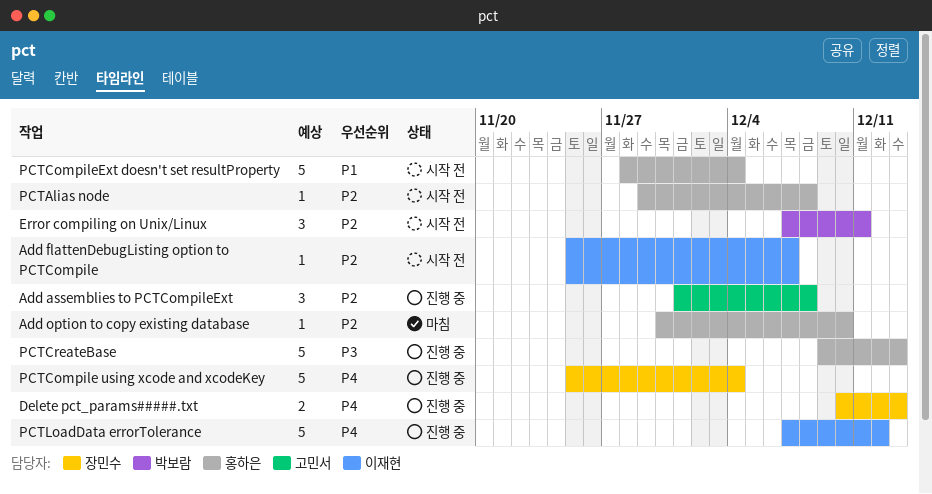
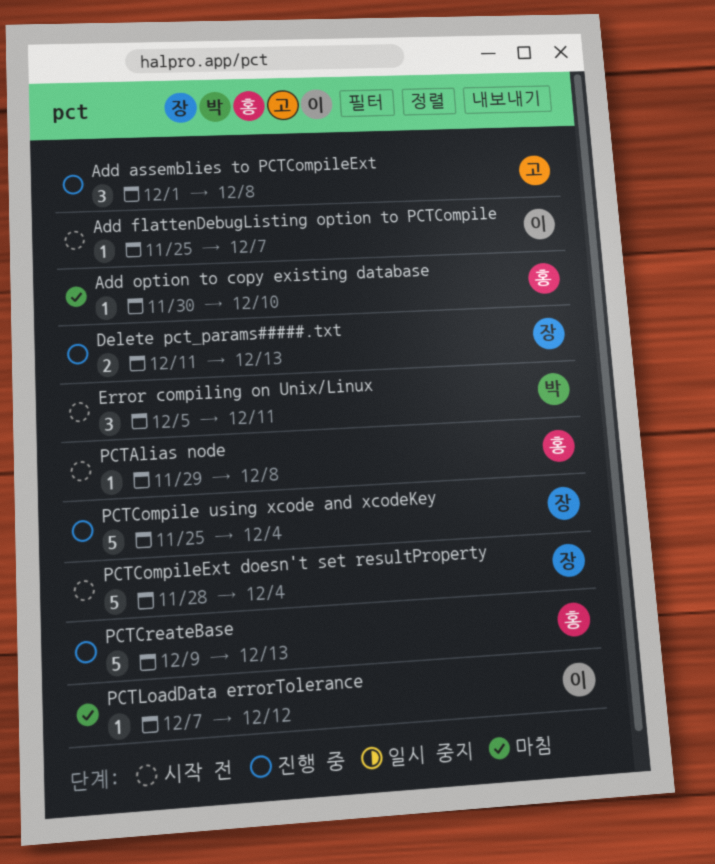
Delete pct_params#####.txt, start: Dec 10 -> Dec 11
Error compiling on Unix/Linux, start: Dec 7 -> Dec 5
PCTCompileExt doesn't set resultProperty, owner: 홍하은 -> 장민수
PCTLoadData errorTolerance, status: 진행 중 -> 마침
PCTLoadData errorTolerance, estimate: 5 -> 1

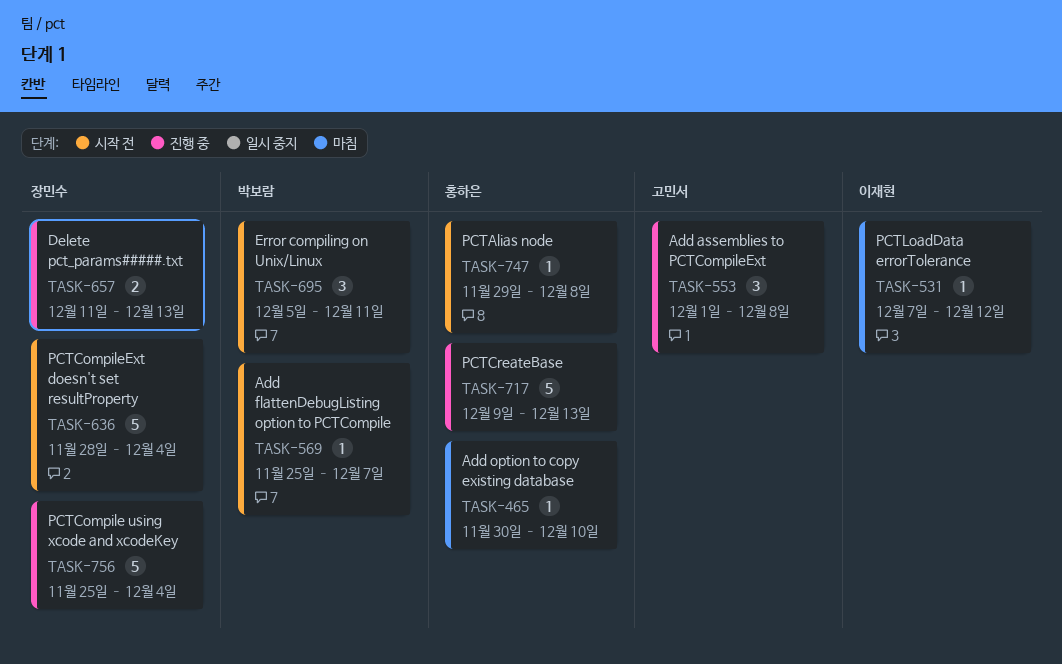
Add flattenDebugListing option to PCTCompile, owner: 이재현 -> 박보람

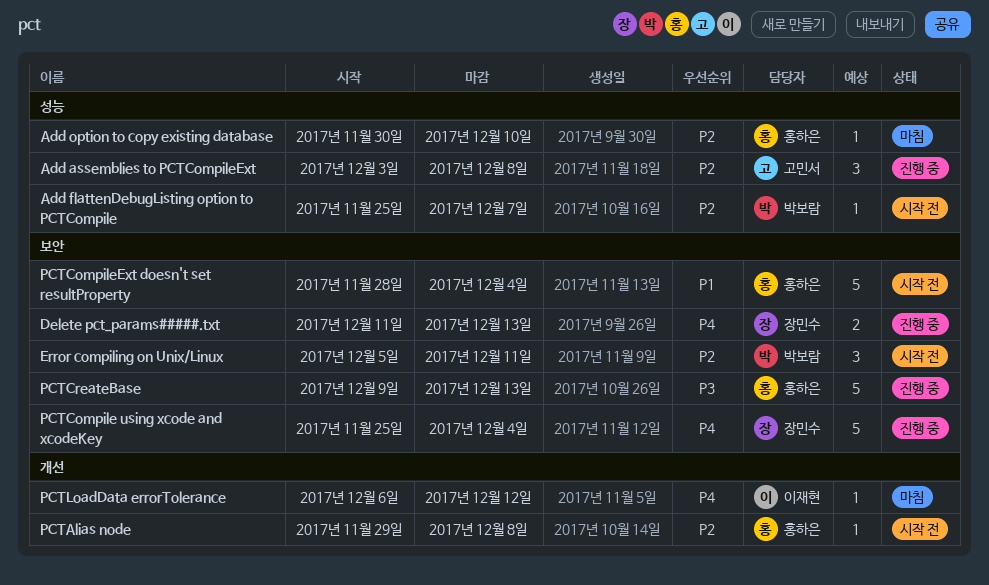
Add assemblies to PCTCompileExt, start: Dec 1 -> Dec 3
PCTCompileExt doesn't set resultProperty, owner: 장민수 -> 홍하은
PCTLoadData errorTolerance, start: Dec 7 -> Dec 6

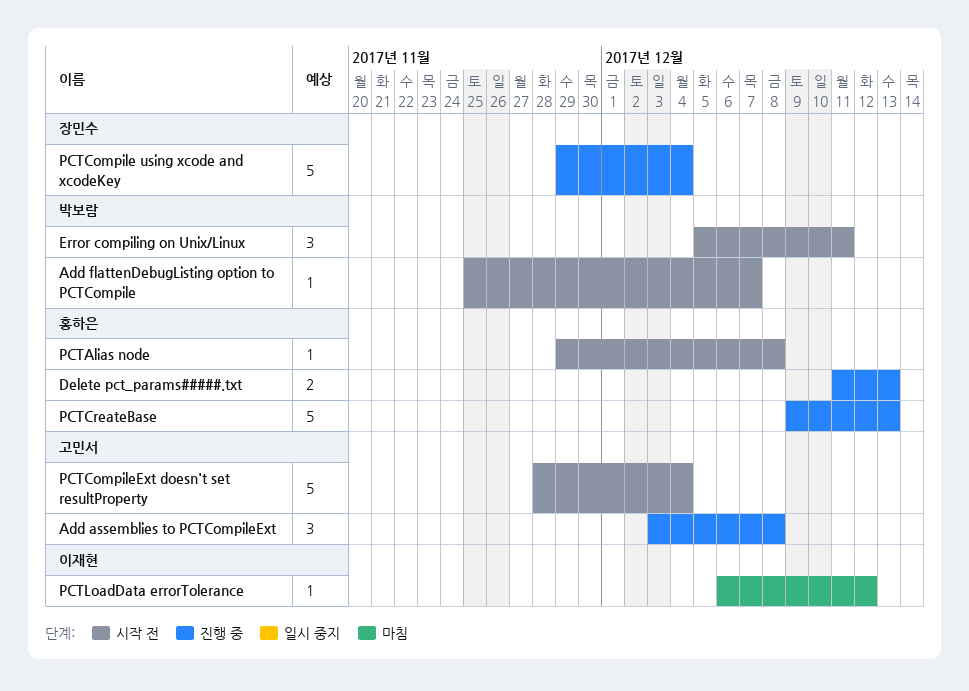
Add option to copy existing database: present -> none
Delete pct_params#####.txt, owner: 장민수 -> 홍하은
PCTCompile using xcode and xcodeKey, start: Nov 25 -> Nov 29
PCTCompileExt doesn't set resultProperty, owner: 홍하은 -> 고민서

